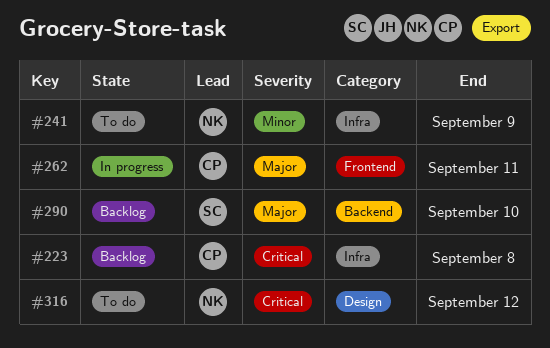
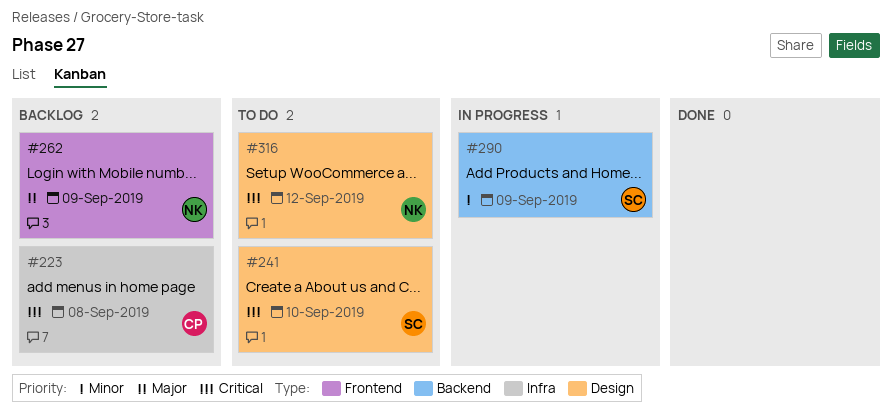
#241, owner: NK -> SC
#241, priority: Minor -> Critical
#241, label: Infra -> Design
#241, due: Sep 9 -> Sep 10
#262, status: In progress -> Backlog
#262, owner: CP -> NK
#262, due: Sep 11 -> Sep 9
#290, status: Backlog -> In progress
#290, priority: Major -> Minor
#290, due: Sep 10 -> Sep 9

